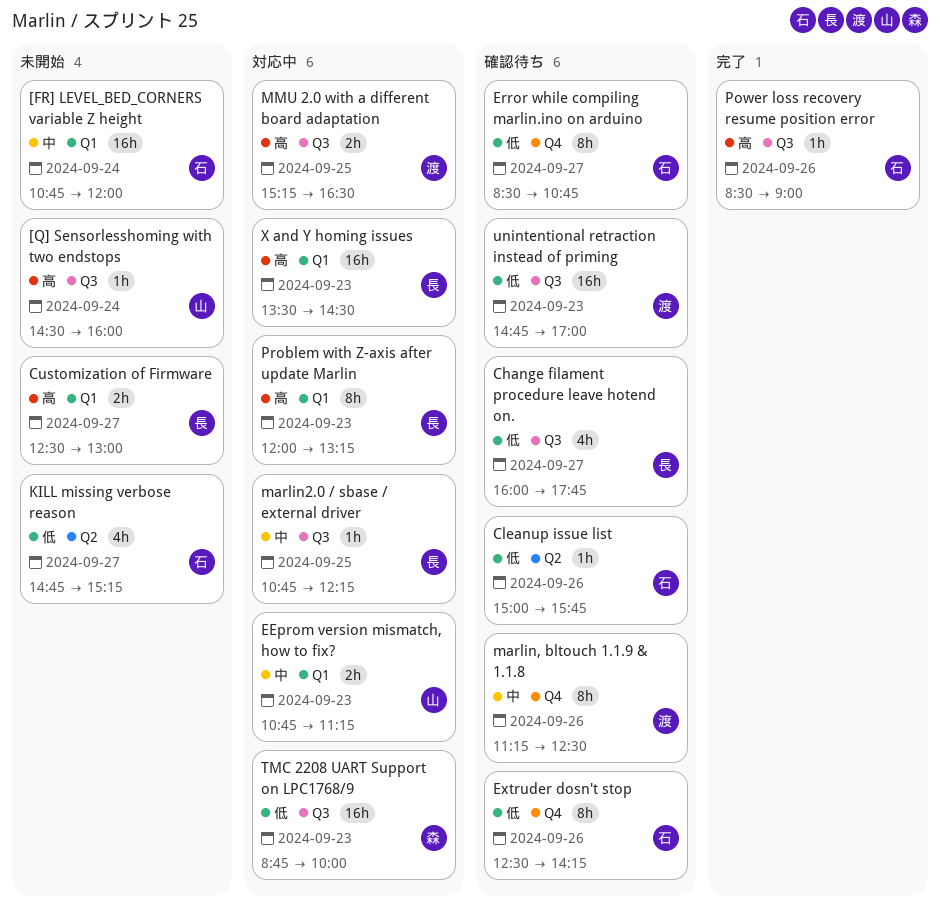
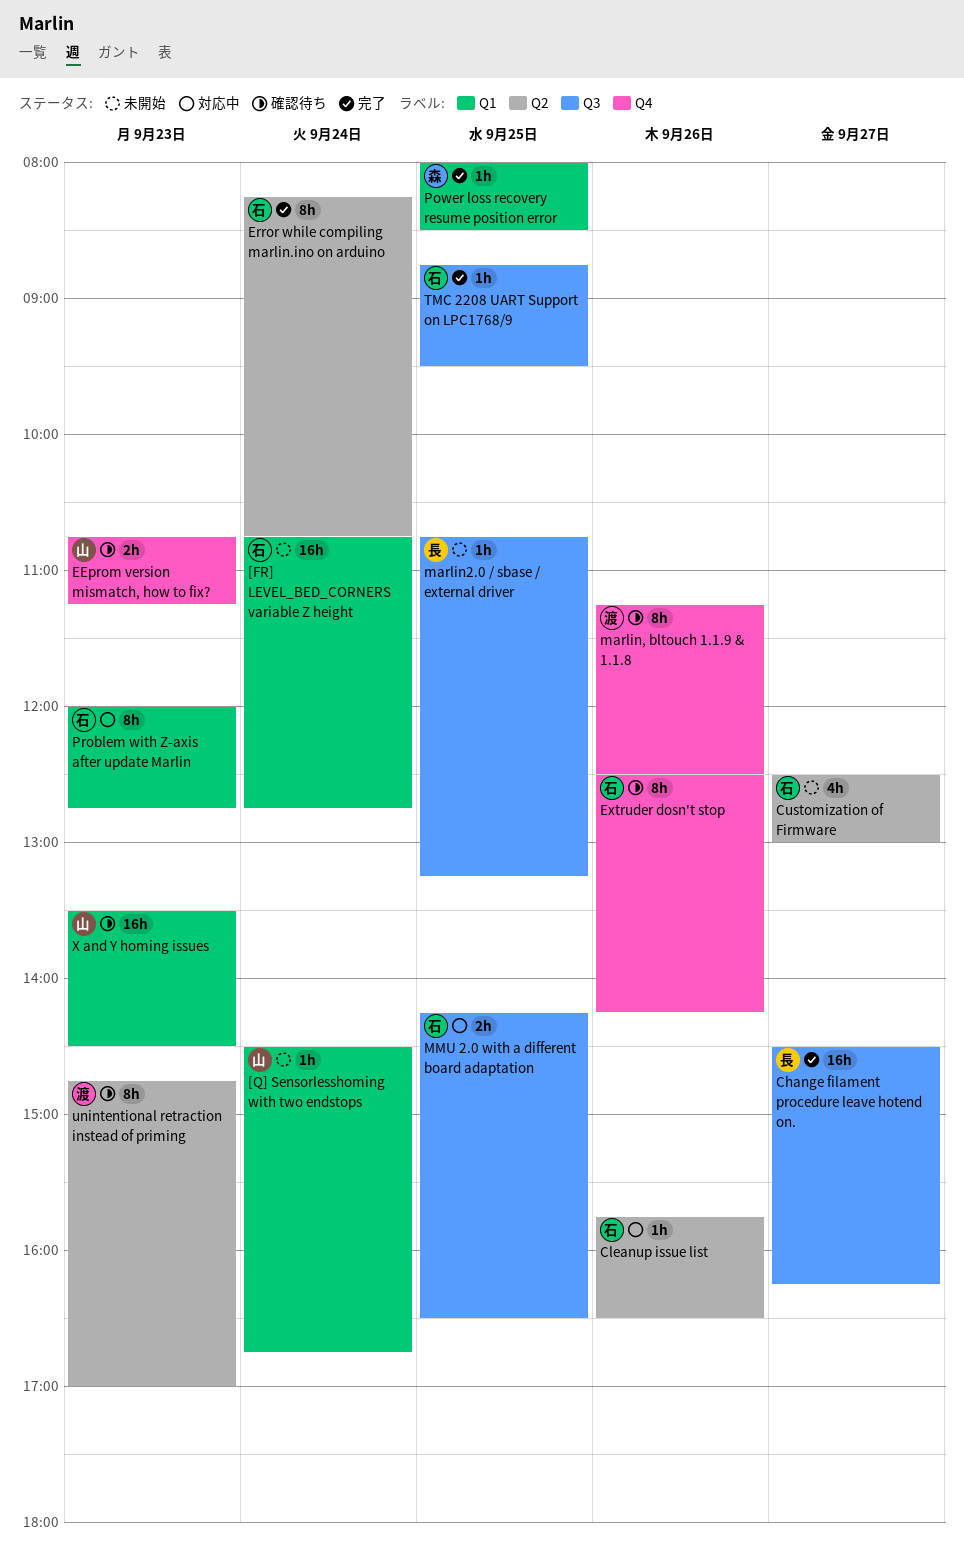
[FR] LEVEL_BED_CORNERS variable Z height, ends: 12:00 -> 12:45
[Q] Sensorlesshoming with two endstops, label: Q3 -> Q1
[Q] Sensorlesshoming with two endstops, ends: 16:00 -> 16:45
Change filament procedure leave hotend on., status: 確認待ち -> 完了
Change filament procedure leave hotend on., estimate: 4h -> 16h
Change filament procedure leave hotend on., begins: 16:00 -> 14:30
Change filament procedure leave hotend on., ends: 17:45 -> 16:15
Cleanup issue list, status: 確認待ち -> 対応中
Cleanup issue list, begins: 15:00 -> 15:45
Cleanup issue list, ends: 15:45 -> 16:30
Customization of Firmware, owner: 長 -> 石
Customization of Firmware, label: Q1 -> Q2
Customization of Firmware, estimate: 2h -> 4h
EEprom version mismatch, how to fix?, status: 対応中 -> 確認待ち
EEprom version mismatch, how to fix?, label: Q1 -> Q4
Error while compiling marlin.ino on arduino, status: 確認待ち -> 完了
Error while compiling marlin.ino on arduino, label: Q4 -> Q2
Error while compiling marlin.ino on arduino, day: Sep 27 -> Sep 24
Error while compiling marlin.ino on arduino, begins: 08:30 -> 08:15
KILL missing verbose reason: present -> none
marlin2.0 / sbase / external driver, status: 対応中 -> 未開始
marlin2.0 / sbase / external driver, ends: 12:15 -> 13:15
MMU 2.0 with a different board adaptation, owner: 渡 -> 石
MMU 2.0 with a different board adaptation, begins: 15:15 -> 14:15
Power loss recovery resume position error, owner: 石 -> 森
Power loss recovery resume position error, label: Q3 -> Q1
Power loss recovery resume position error, day: Sep 26 -> Sep 25
Power loss recovery resume position error, begins: 08:30 -> 08:00
Power loss recovery resume position error, ends: 09:00 -> 08:30
Problem with Z-axis after update Marlin, owner: 長 -> 石
Problem with Z-axis after update Marlin, ends: 13:15 -> 12:45
TMC 2208 UART Support on LPC1768/9, status: 対応中 -> 完了
TMC 2208 UART Support on LPC1768/9, owner: 森 -> 石
TMC 2208 UART Support on LPC1768/9, estimate: 16h -> 1h
TMC 2208 UART Support on LPC1768/9, day: Sep 23 -> Sep 25
TMC 2208 UART Support on LPC1768/9, ends: 10:00 -> 09:30
unintentional retraction instead of priming, label: Q3 -> Q2
unintentional retraction instead of priming, estimate: 16h -> 8h
X and Y homing issues, status: 対応中 -> 確認待ち
X and Y homing issues, owner: 長 -> 山

